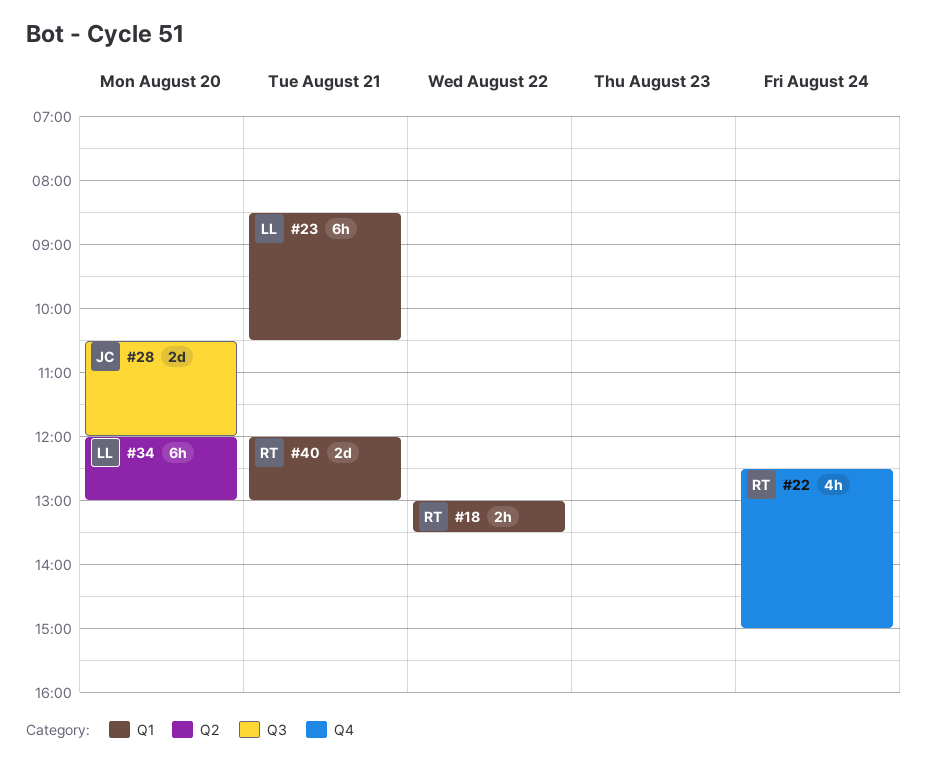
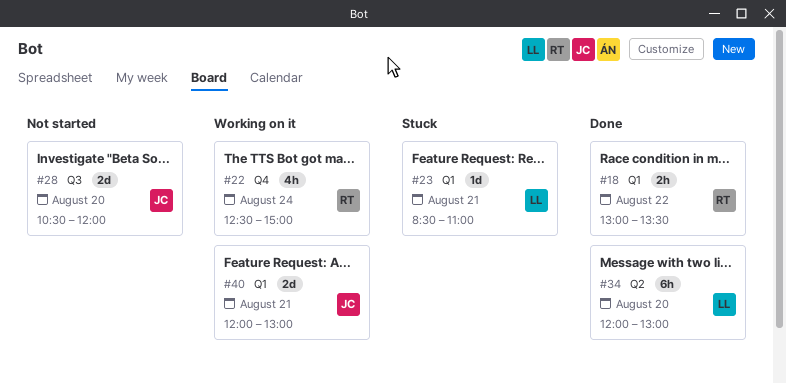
#23, estimate: 6h -> 1d
#23, ends: 10:30 -> 11:00
#40, owner: RT -> JC

